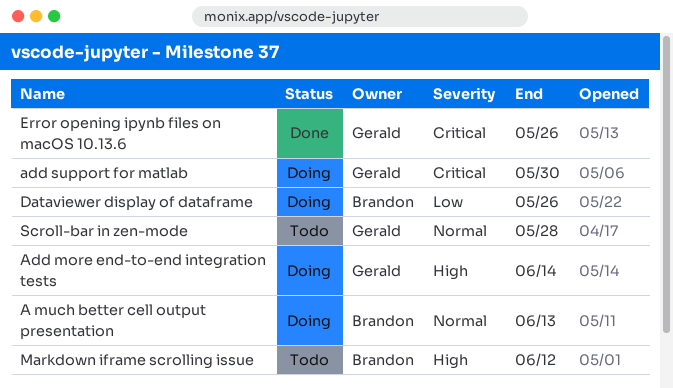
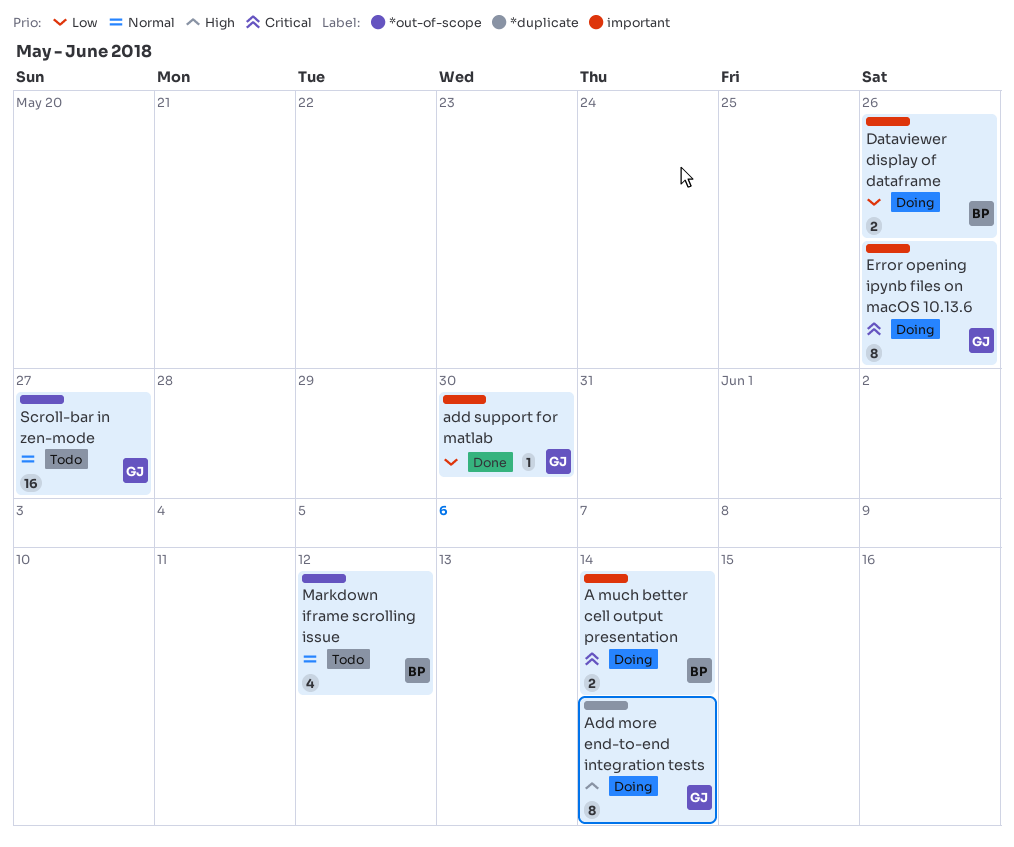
A much better cell output presentation, priority: Normal -> Critical
A much better cell output presentation, due: Jun 13 -> Jun 14
add support for matlab, status: Doing -> Done
add support for matlab, priority: Critical -> Low
Error opening ipynb files on macOS 10.13.6, status: Done -> Doing
Markdown iframe scrolling issue, priority: High -> Normal
Scroll-bar in zen-mode, due: May 28 -> May 27

